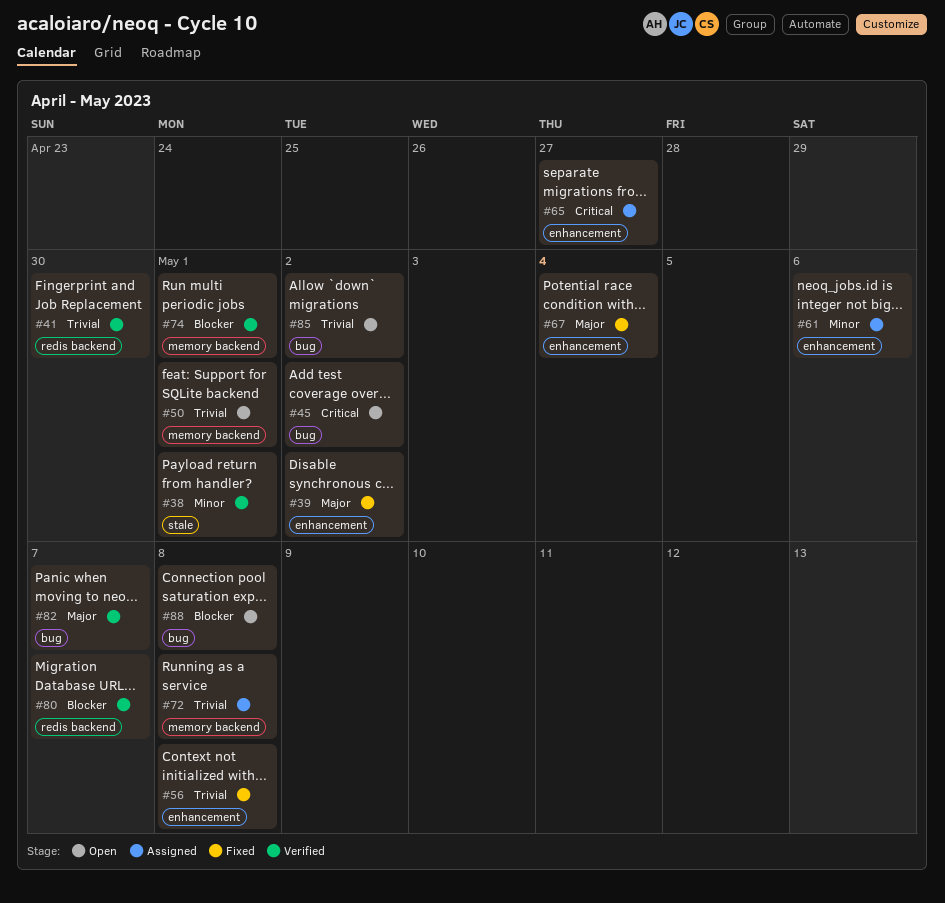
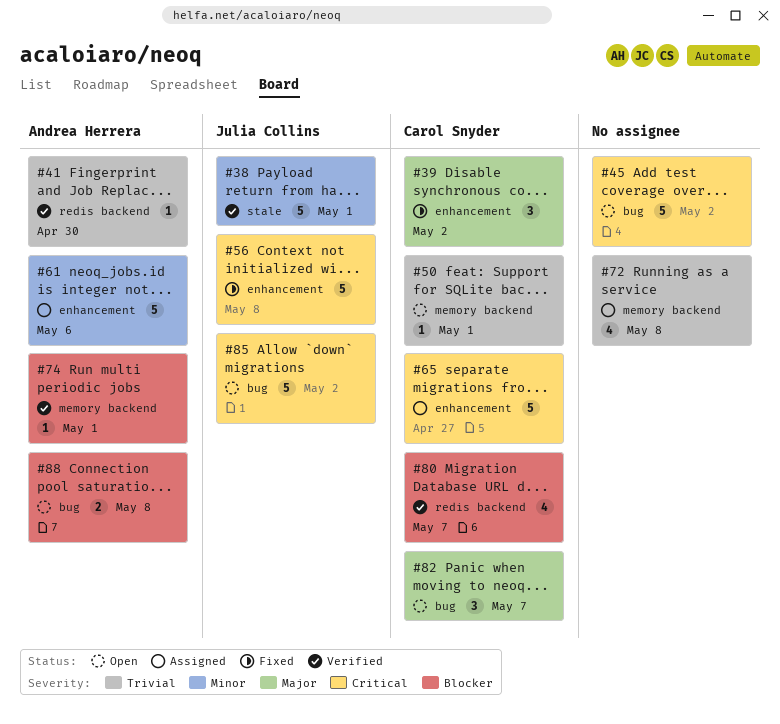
#56, priority: Trivial -> Critical
#67: present -> none
#82, status: Verified -> Open
#85, priority: Trivial -> Critical

